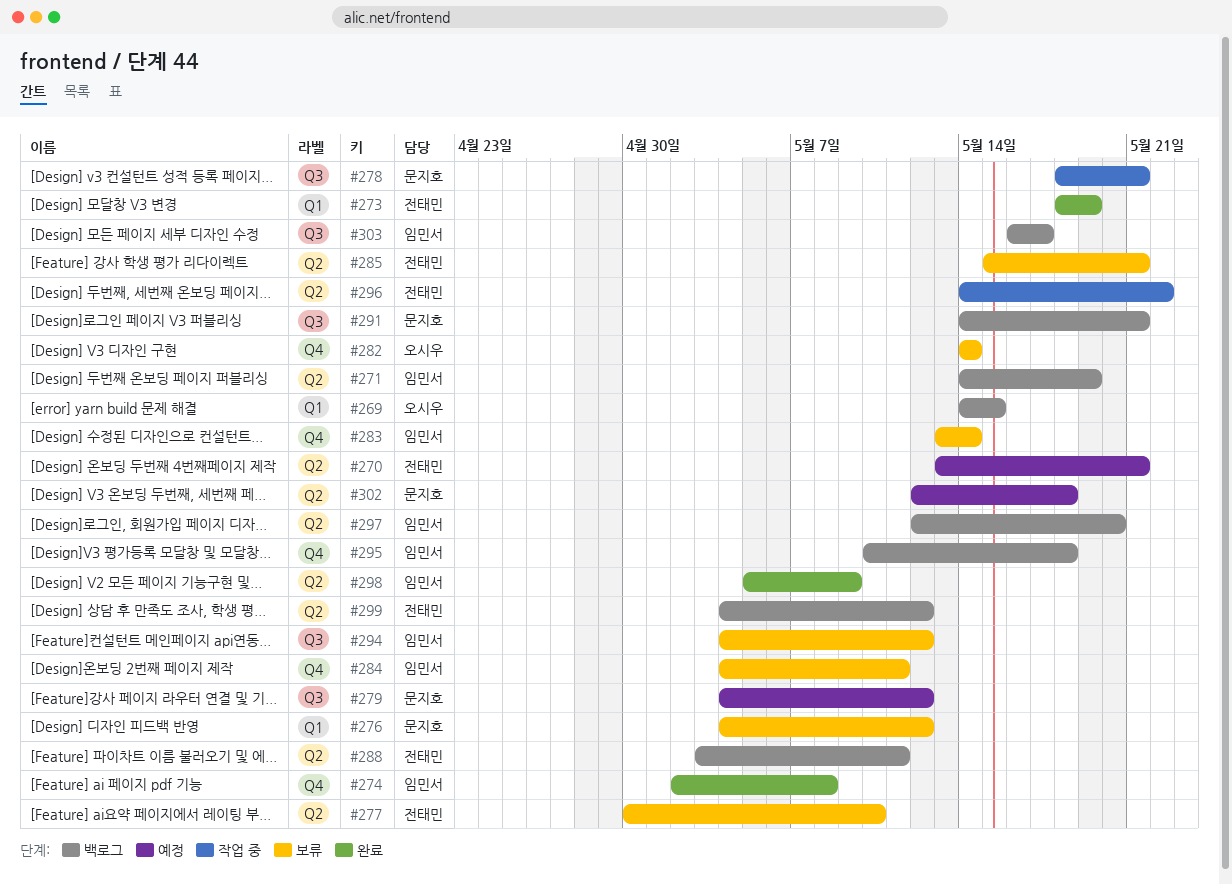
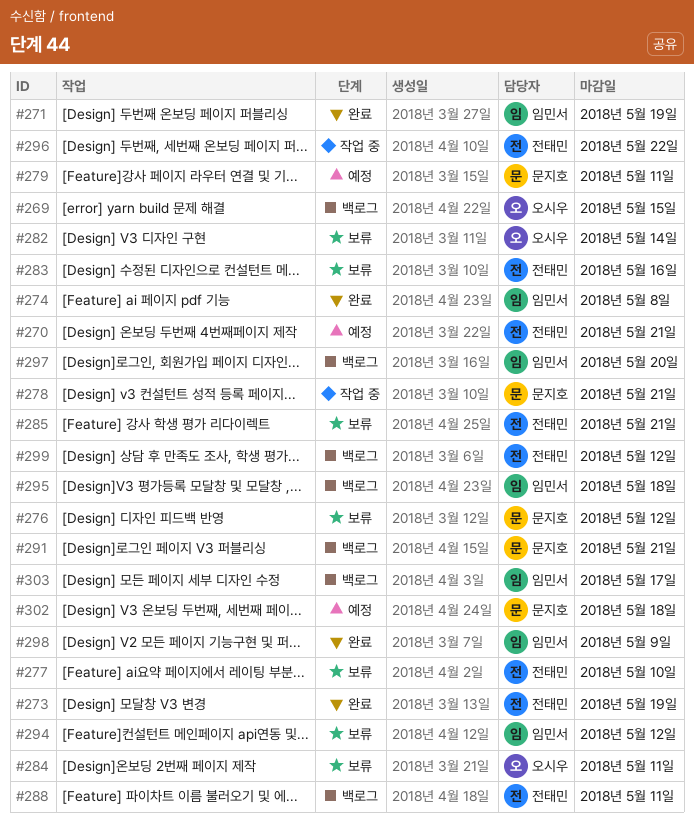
#271, status: 백로그 -> 완료
#279, due: May 12 -> May 11
#283, owner: 임민서 -> 전태민
#283, due: May 14 -> May 16
#284, owner: 임민서 -> 오시우

